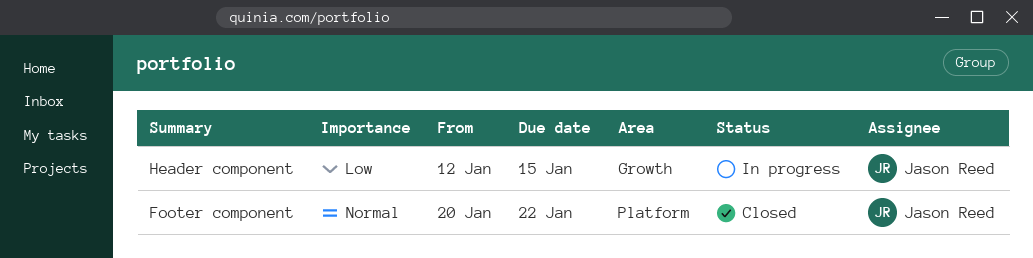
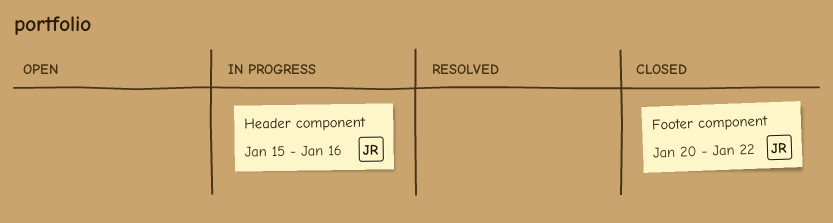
Header component, start: Jan 12 -> Jan 15
Header component, due: Jan 15 -> Jan 16

